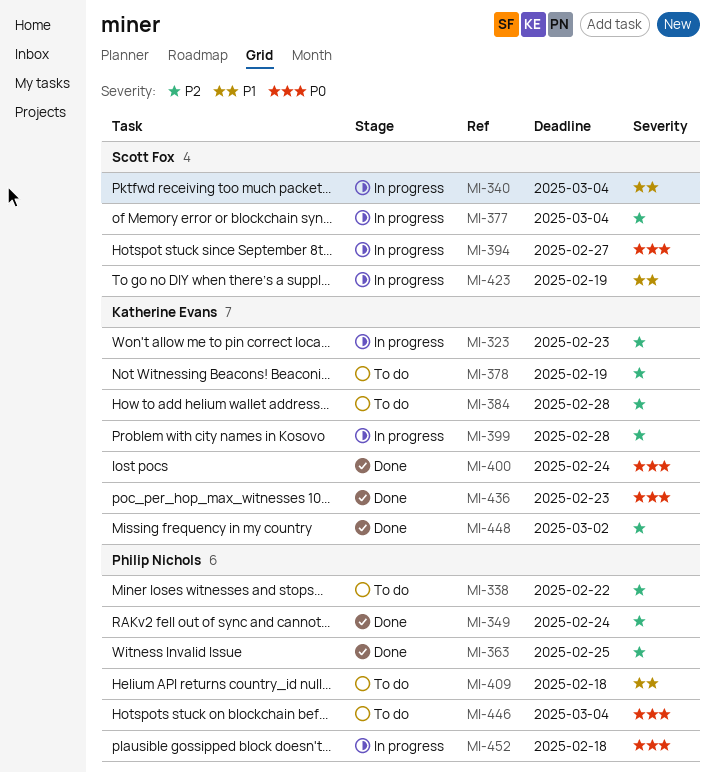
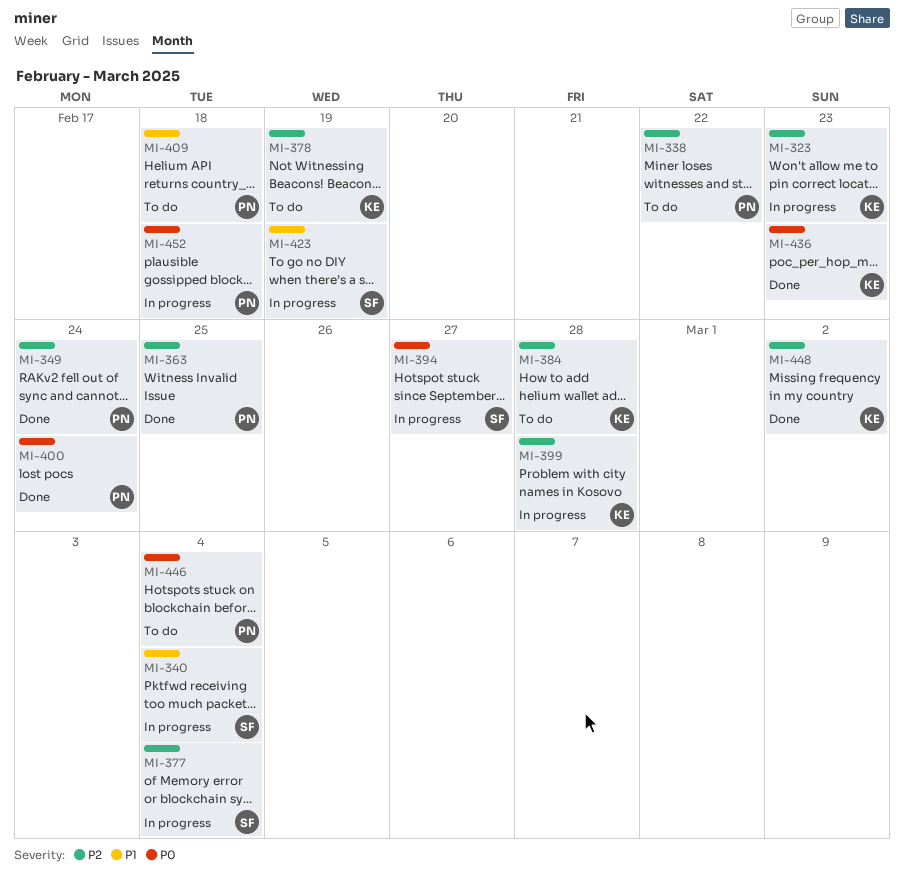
MI-400, owner: Katherine Evans -> Philip Nichols

